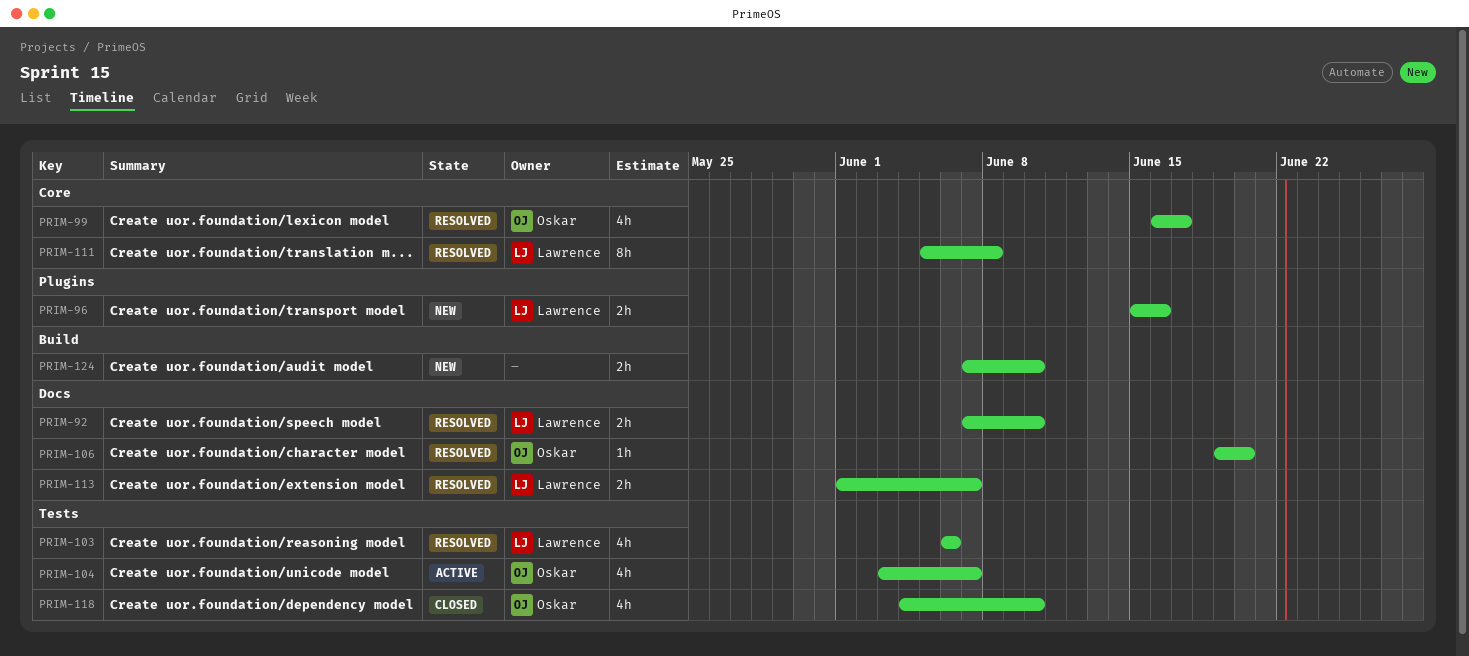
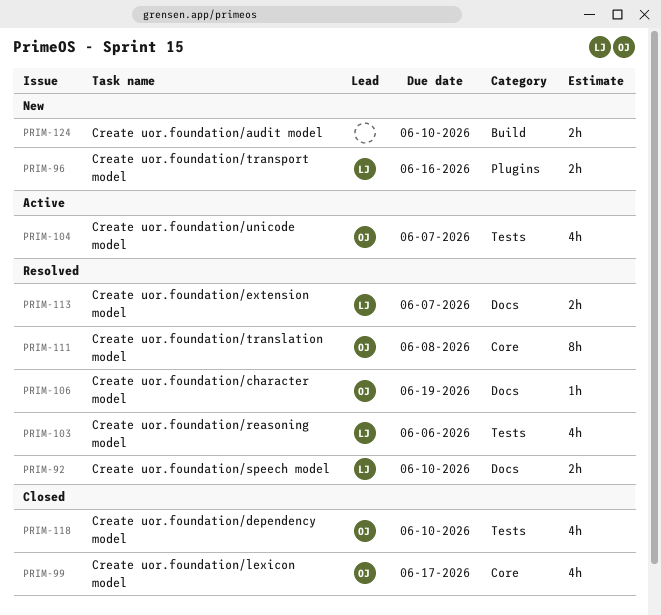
PRIM-99, status: Resolved -> Closed
PRIM-106, due: Jun 20 -> Jun 19
PRIM-111, owner: Lawrence -> Oskar

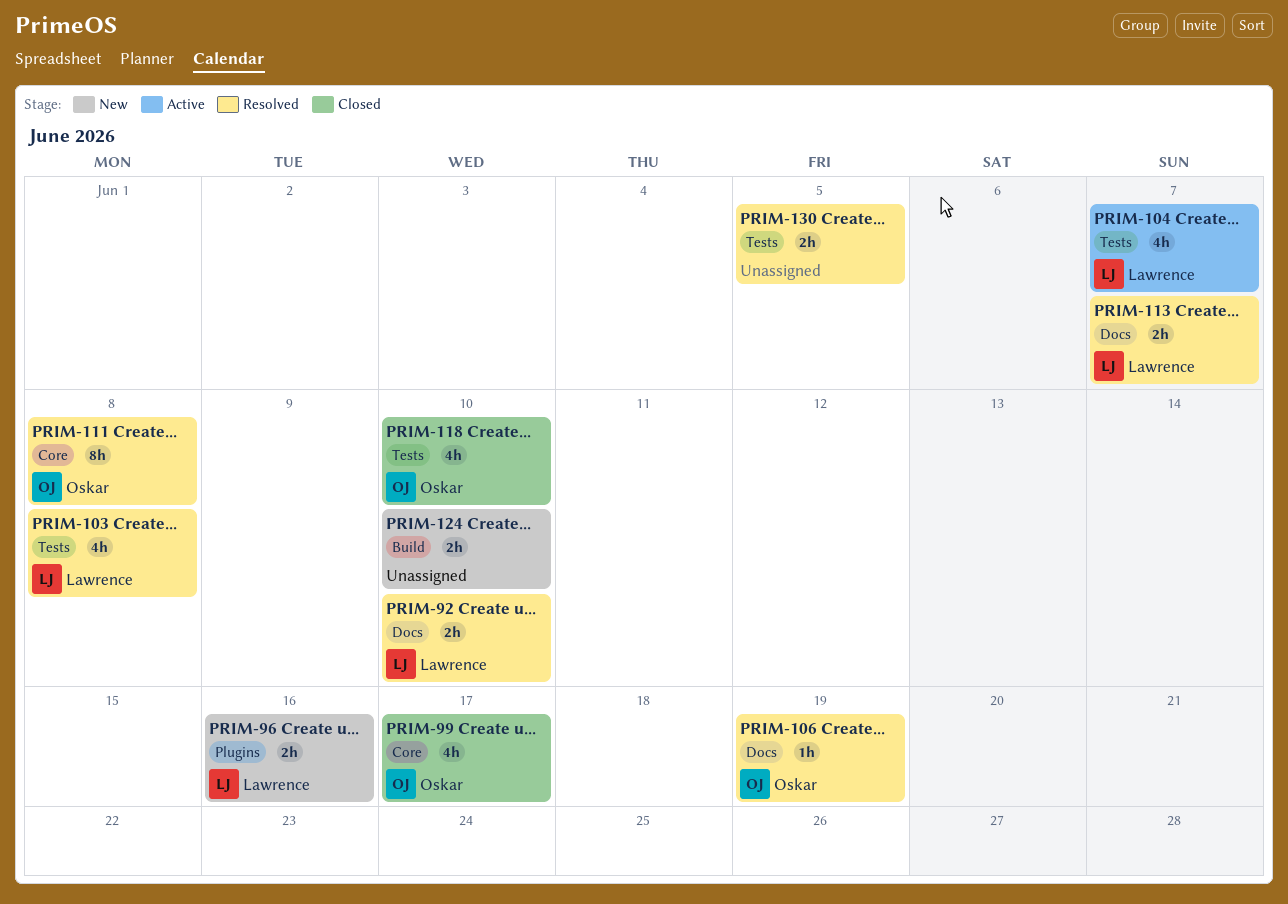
PRIM-103, due: Jun 6 -> Jun 8
PRIM-104, owner: Oskar -> Lawrence
PRIM-130: none -> present

